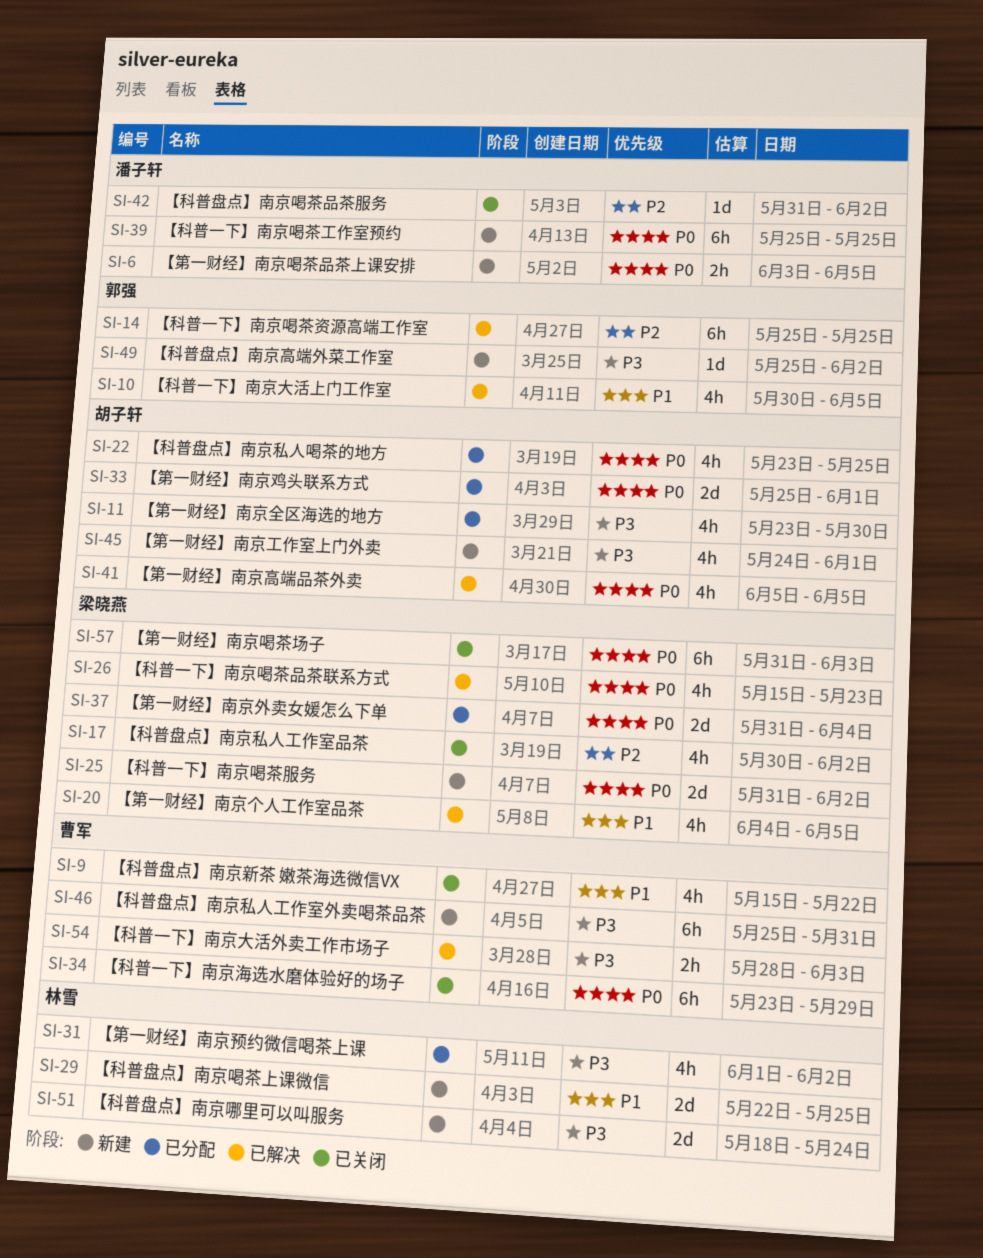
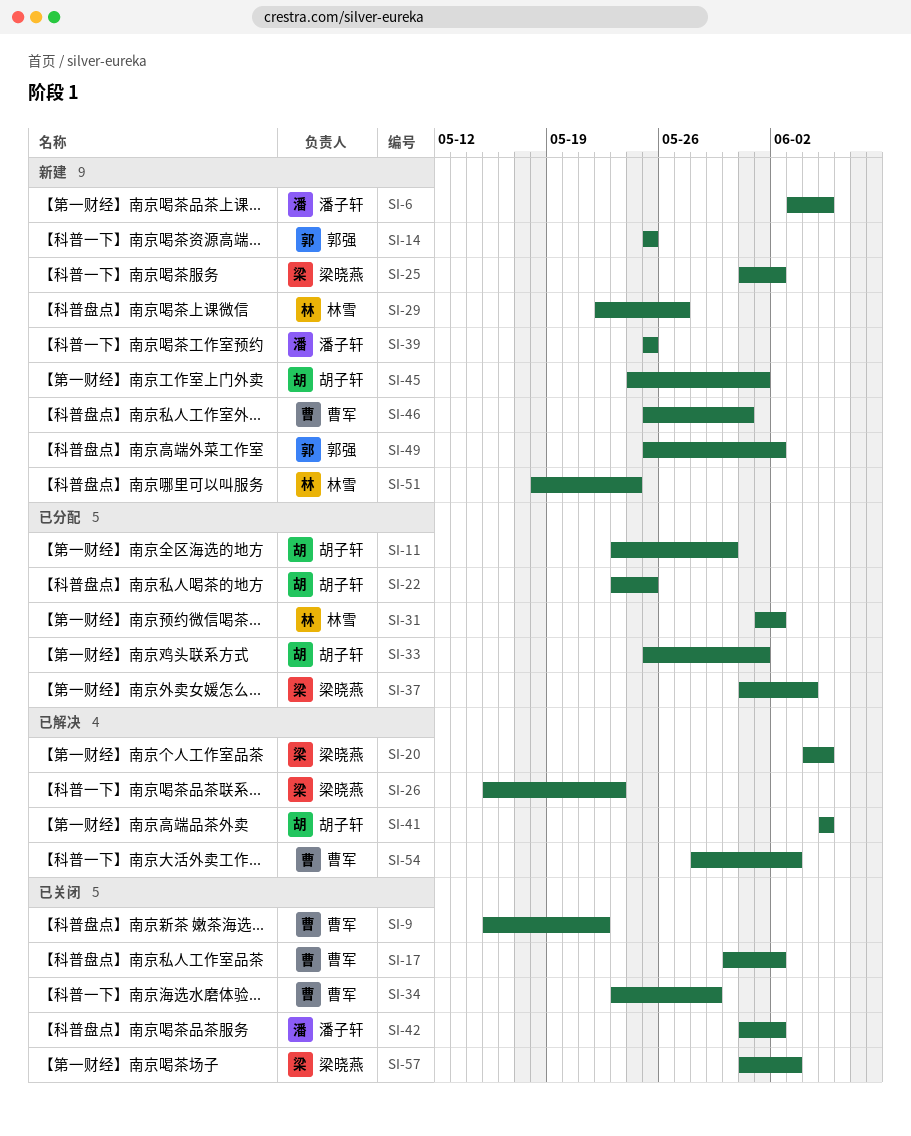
SI-10: present -> none
SI-14, status: 已解决 -> 新建
SI-17, owner: 梁晓燕 -> 曹军
SI-29, due: May 25 -> May 27

